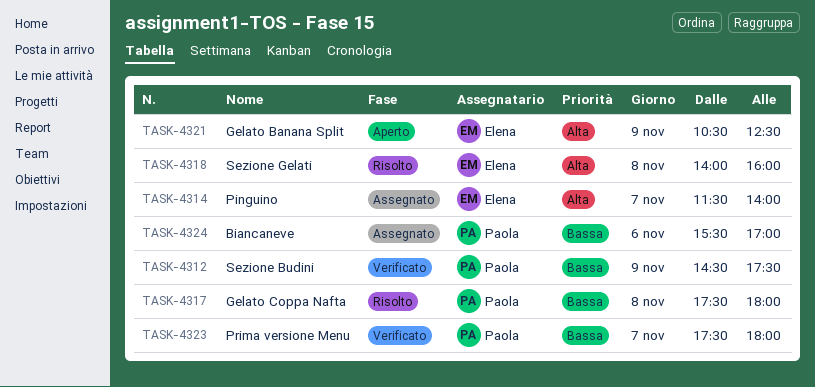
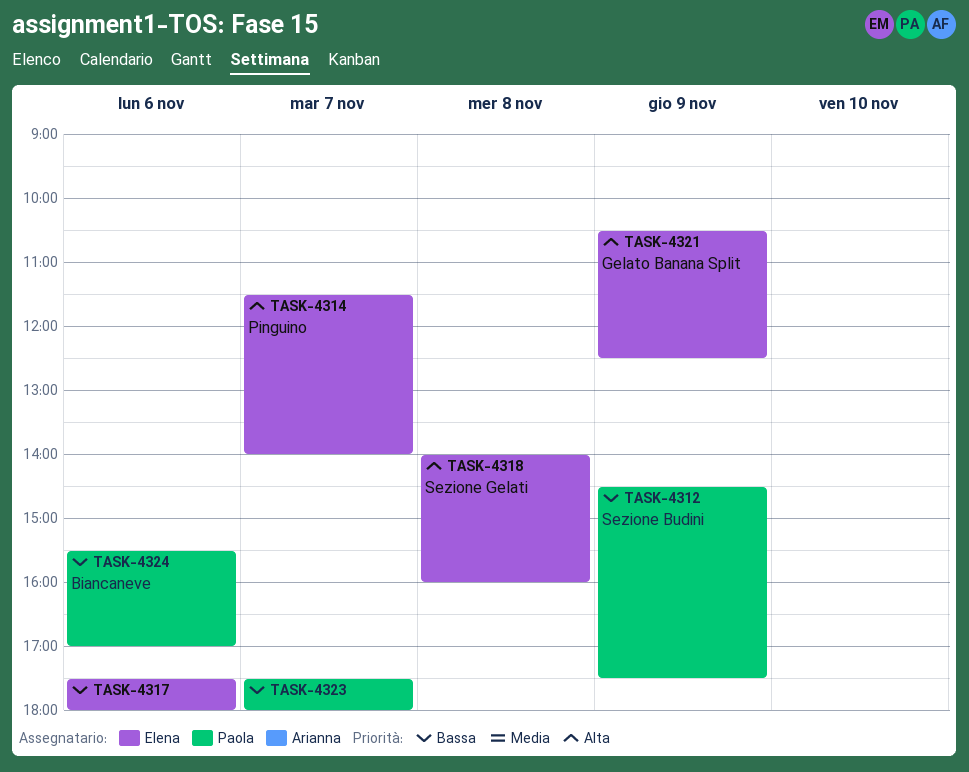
TASK-4317, owner: Paola -> Elena
TASK-4317, day: Nov 8 -> Nov 6

